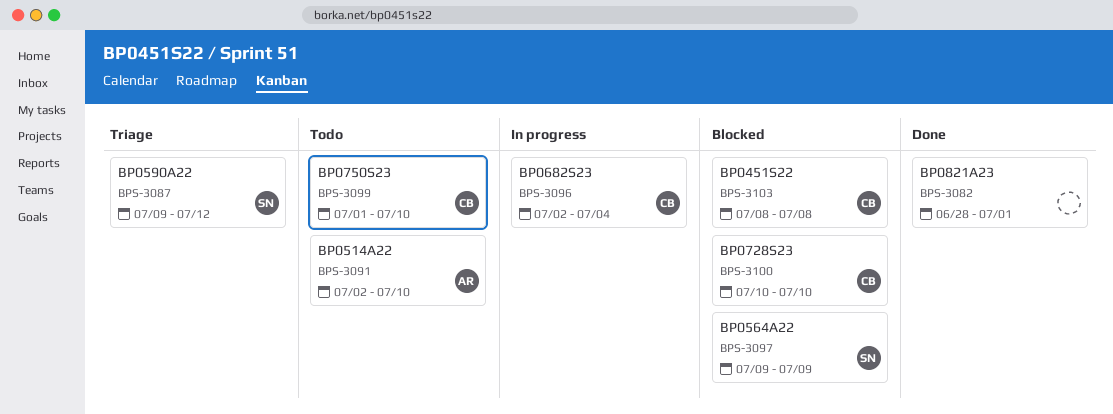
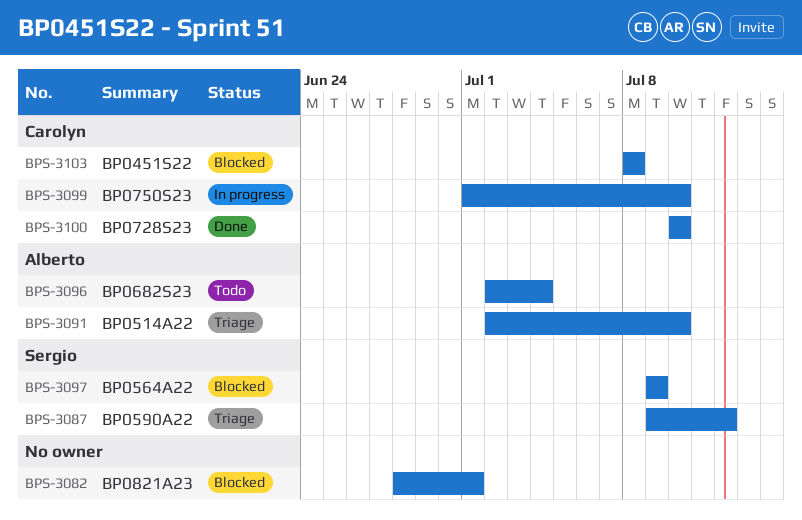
BPS-3082, status: Done -> Blocked
BPS-3091, status: Todo -> Triage
BPS-3096, status: In progress -> Todo
BPS-3096, owner: Carolyn -> Alberto
BPS-3099, status: Todo -> In progress
BPS-3100, status: Blocked -> Done

